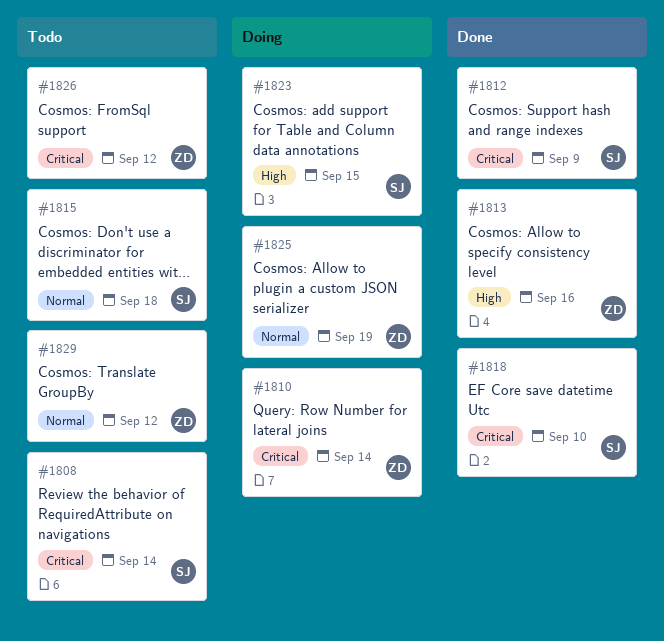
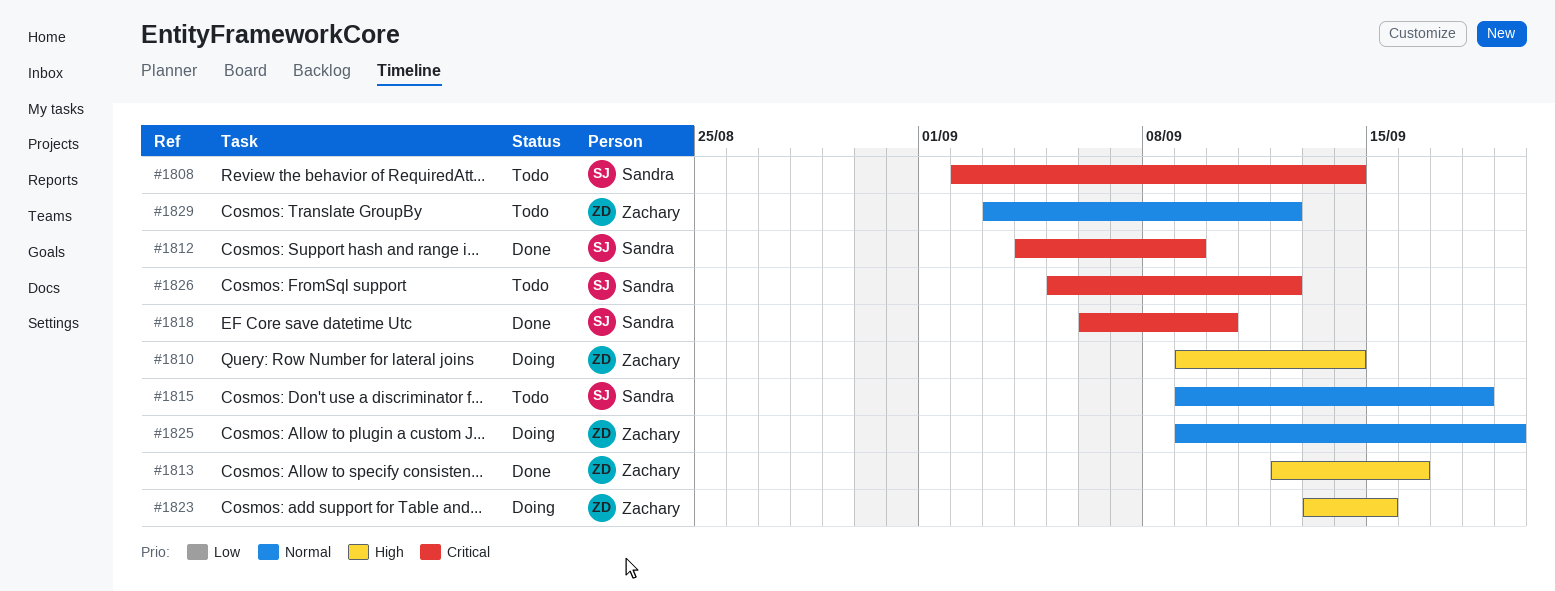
#1810, priority: Critical -> High
#1823, owner: Sandra -> Zachary
#1826, owner: Zachary -> Sandra

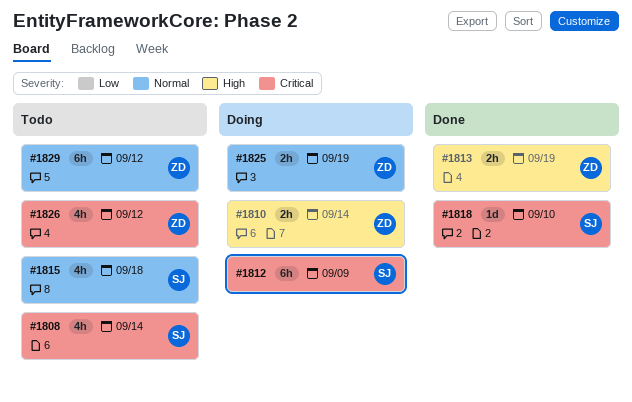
#1812, status: Done -> Doing
#1813, due: Sep 16 -> Sep 19
#1823: present -> none
#1826, owner: Sandra -> Zachary

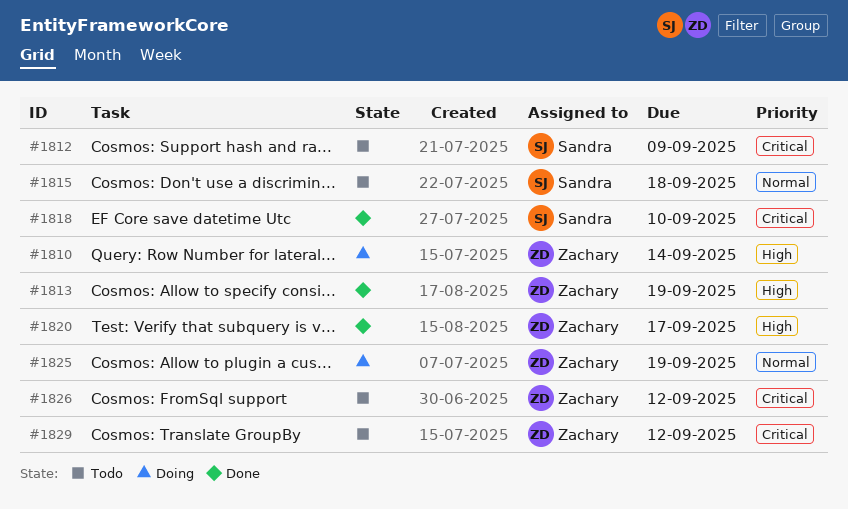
#1808: present -> none
#1812, status: Doing -> Todo
#1820: none -> present
#1829, priority: Normal -> Critical

